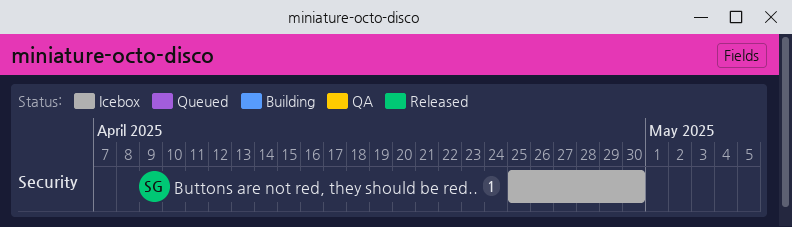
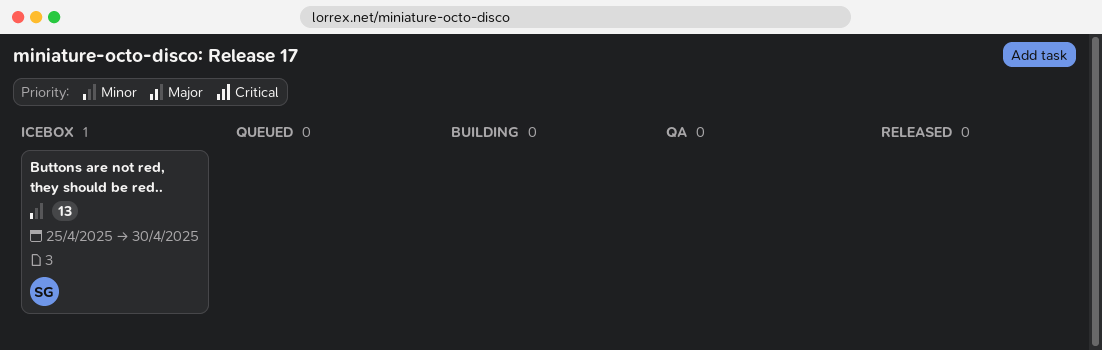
Buttons are not red, they should be red.., estimate: 1 -> 13

